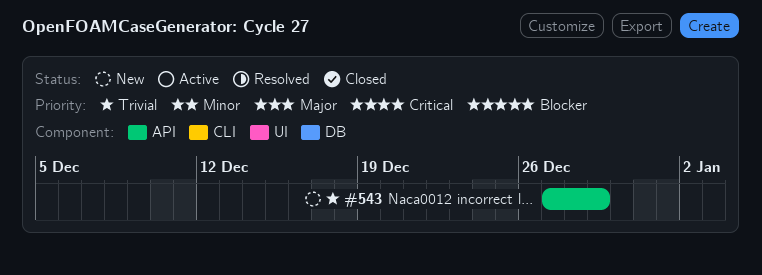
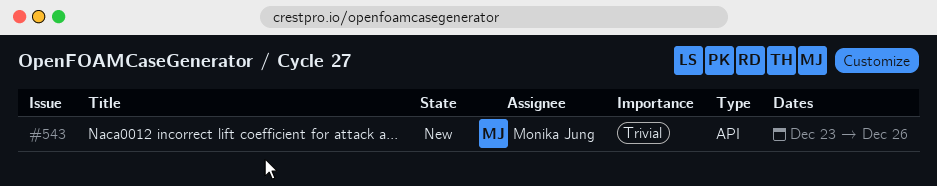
#543, start: Dec 27 -> Dec 23
#543, due: Dec 29 -> Dec 26

